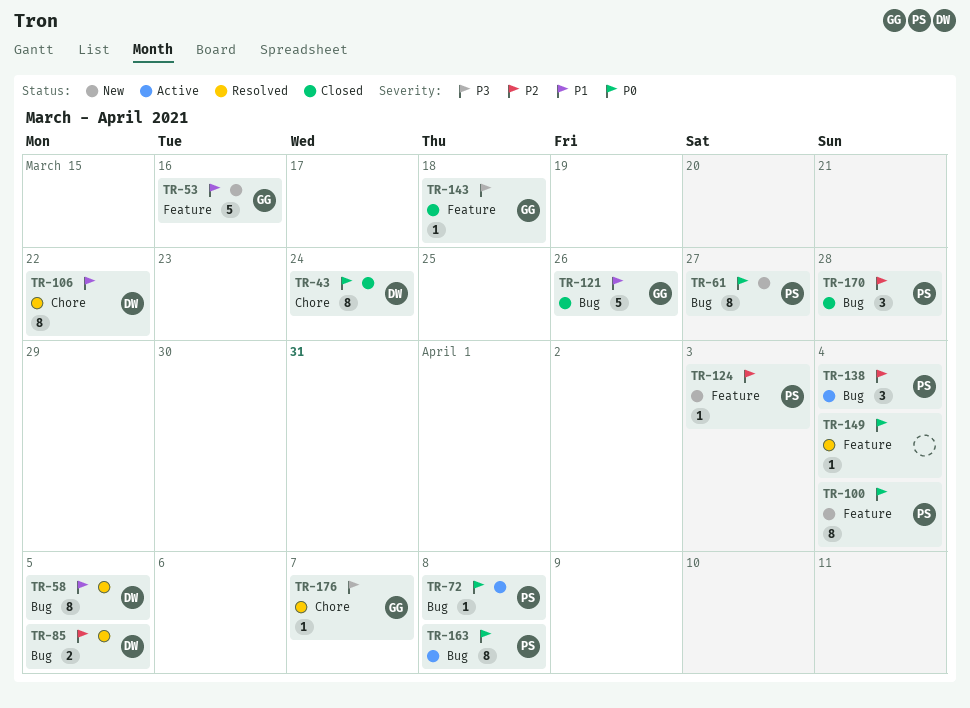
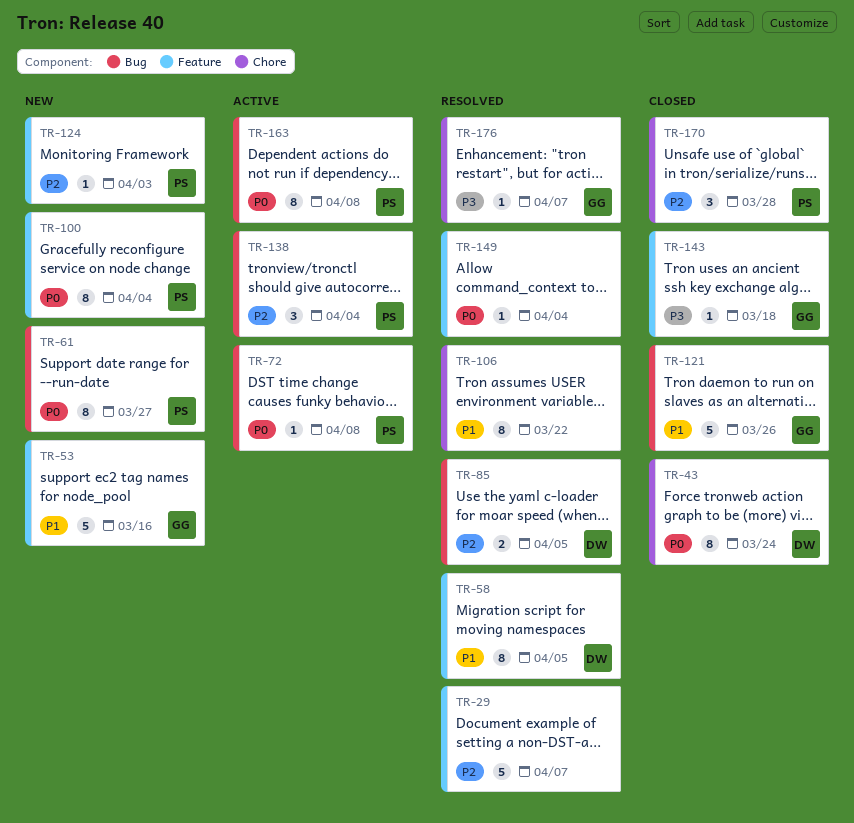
TR-29: none -> present
TR-58, label: Bug -> Feature
TR-106, owner: DW -> none
TR-170, label: Bug -> Chore

